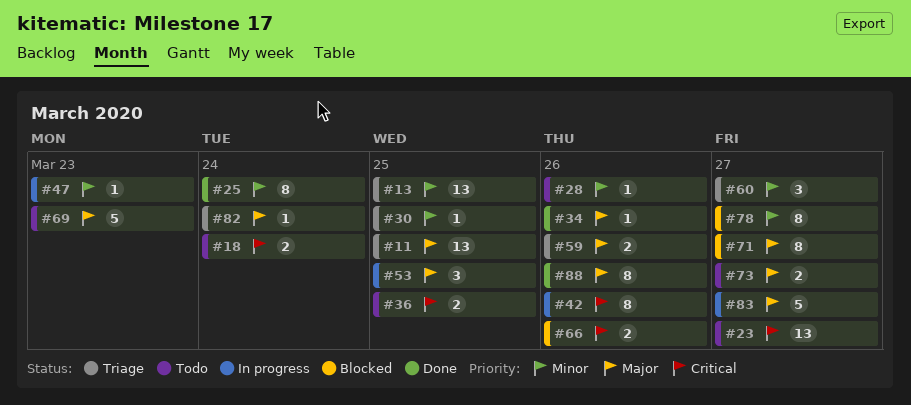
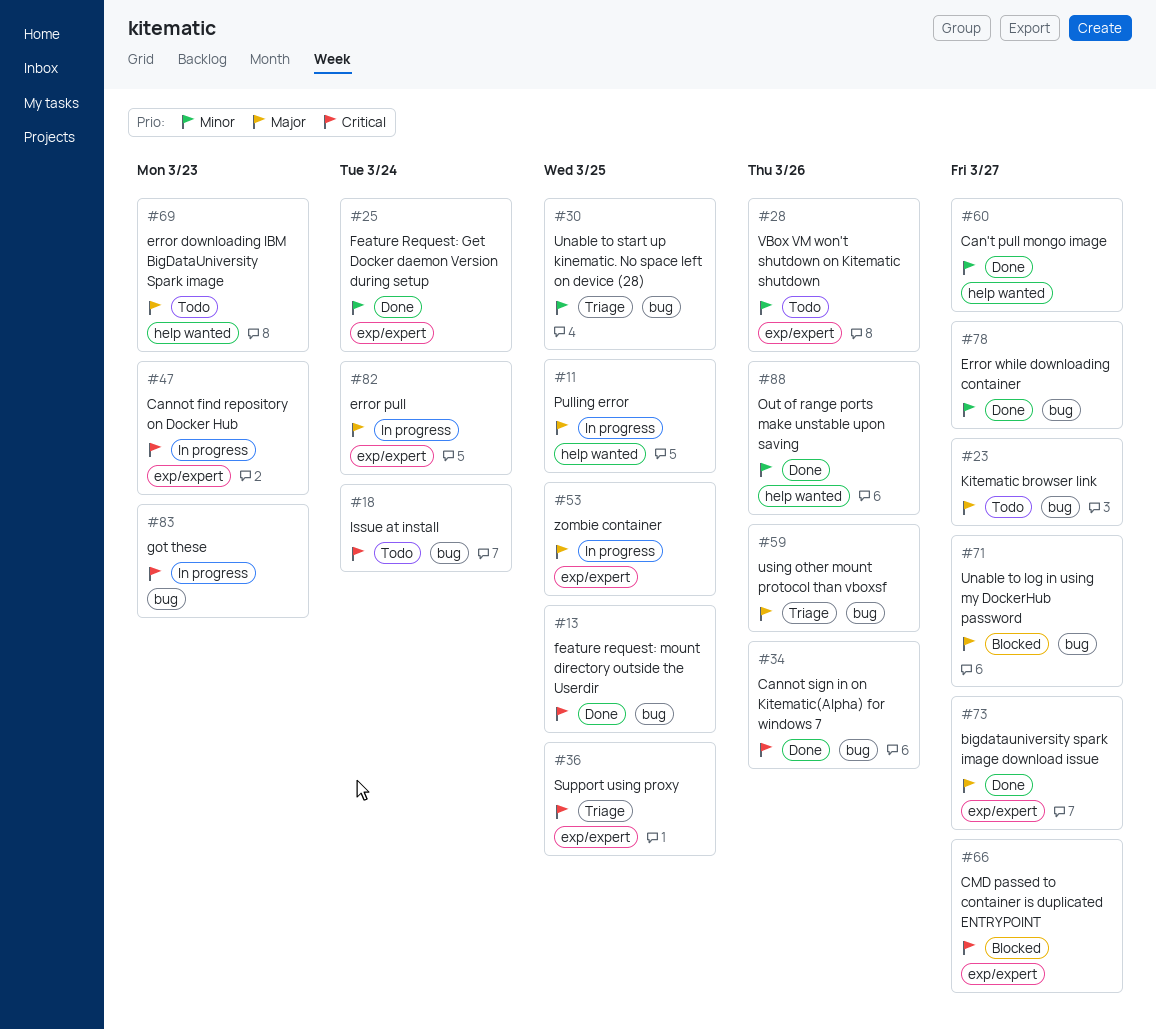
#11, status: Triage -> In progress
#13, status: Triage -> Done
#13, priority: Minor -> Critical
#23, priority: Critical -> Major
#34, priority: Major -> Critical
#36, status: Todo -> Triage
#42: present -> none
#47, priority: Minor -> Critical
#60, status: Triage -> Done
#66, due: Mar 26 -> Mar 27
#73, status: Todo -> Done
#78, status: Blocked -> Done
#82, status: Triage -> In progress
#83, priority: Major -> Critical
#83, due: Mar 27 -> Mar 23
#88, priority: Major -> Minor

